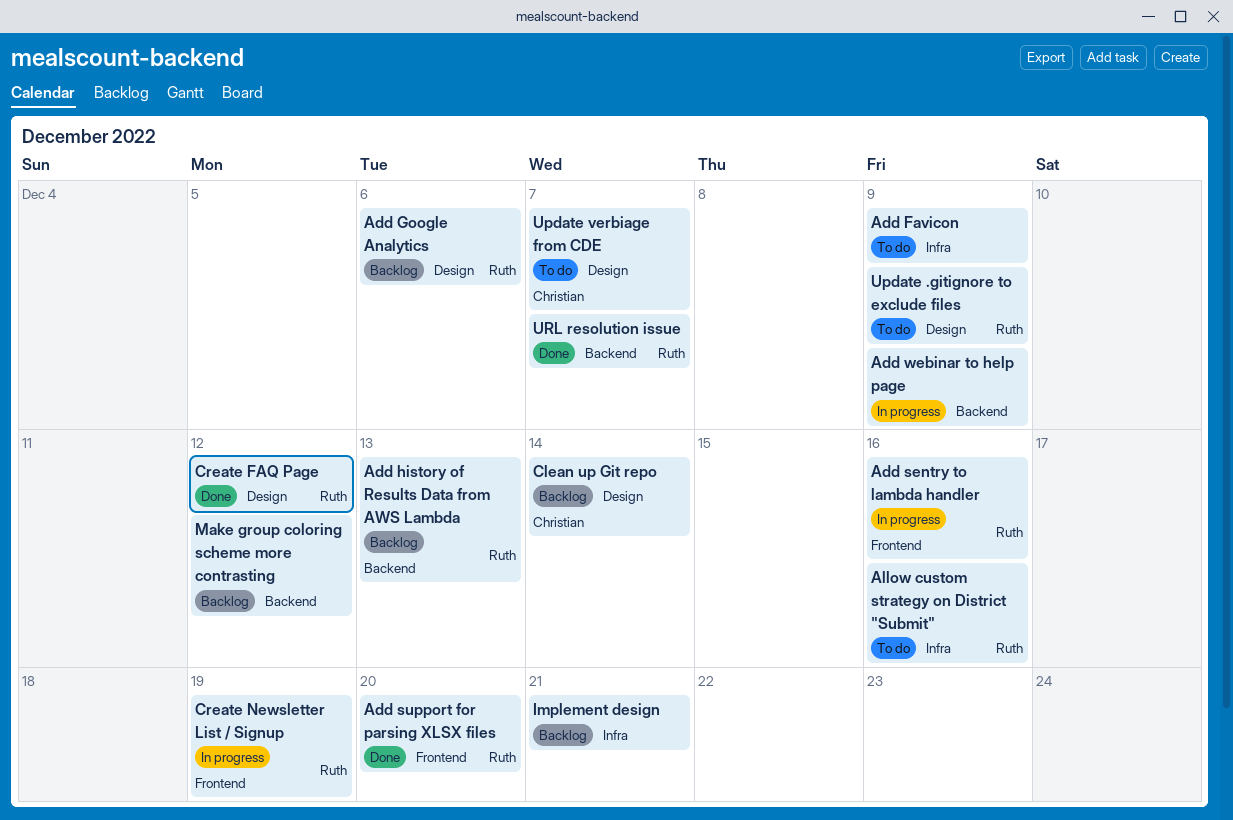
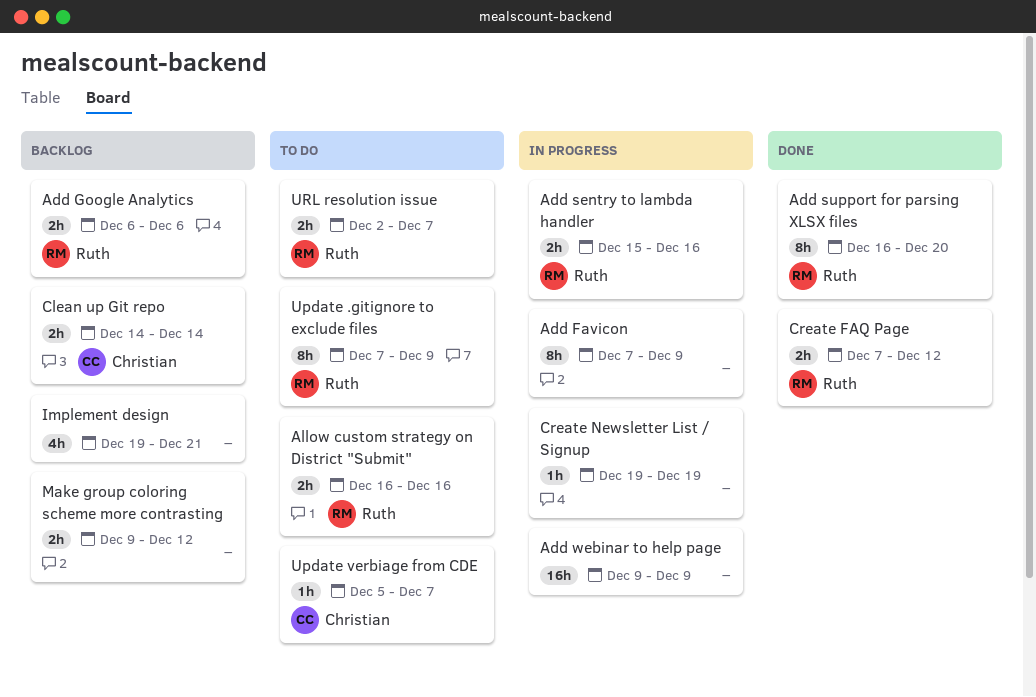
Add Favicon, status: To do -> In progress
Add history of Results Data from AWS Lambda: present -> none
Create Newsletter List / Signup, owner: Ruth -> none
URL resolution issue, status: Done -> To do

